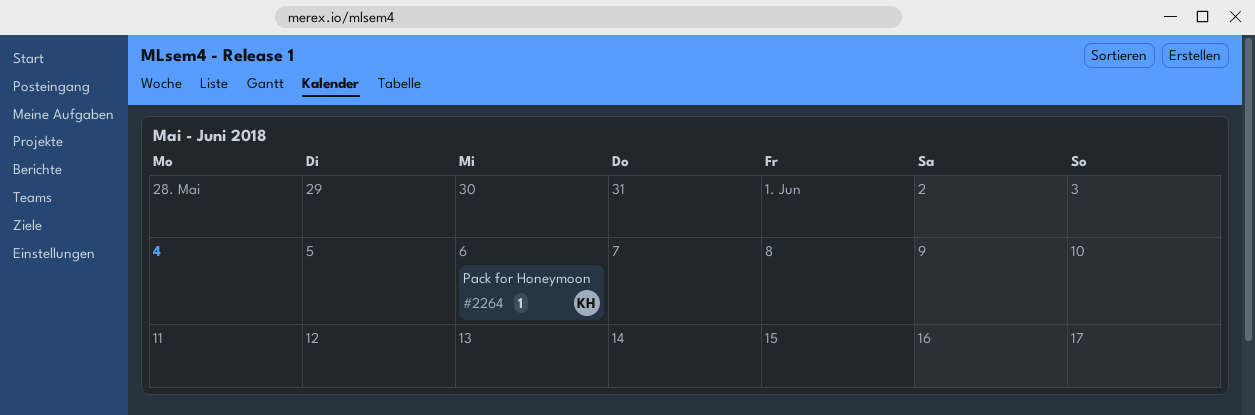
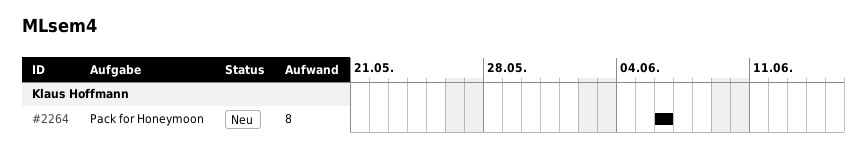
#2264, estimate: 1 -> 8

